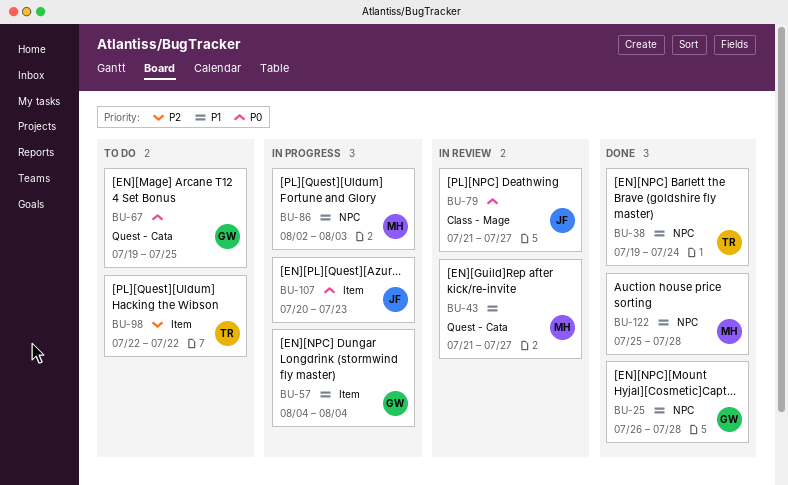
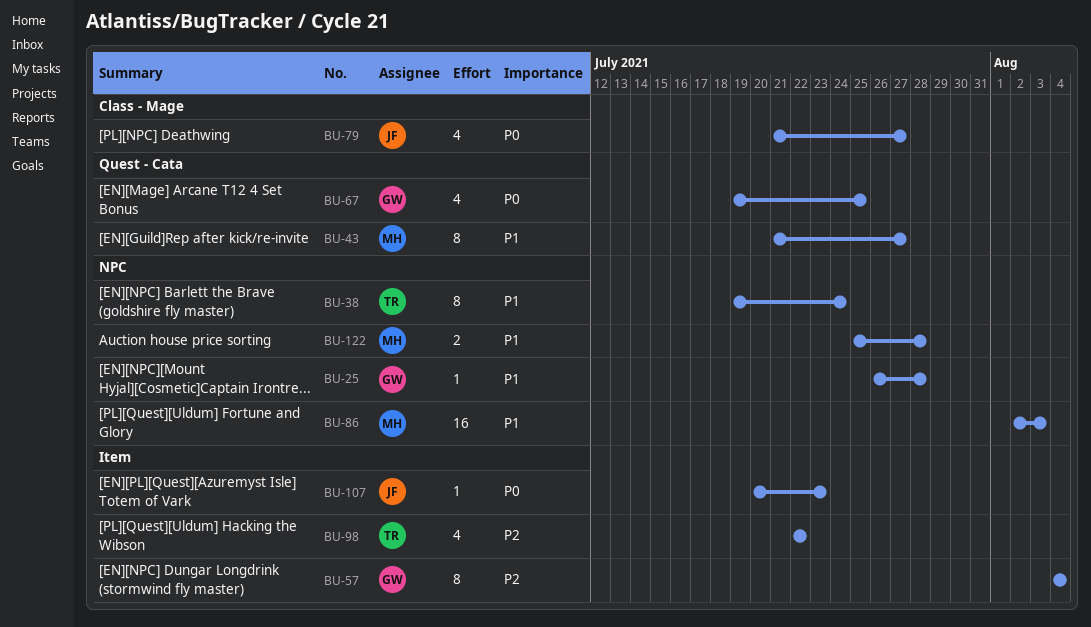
BU-57, priority: P1 -> P2

